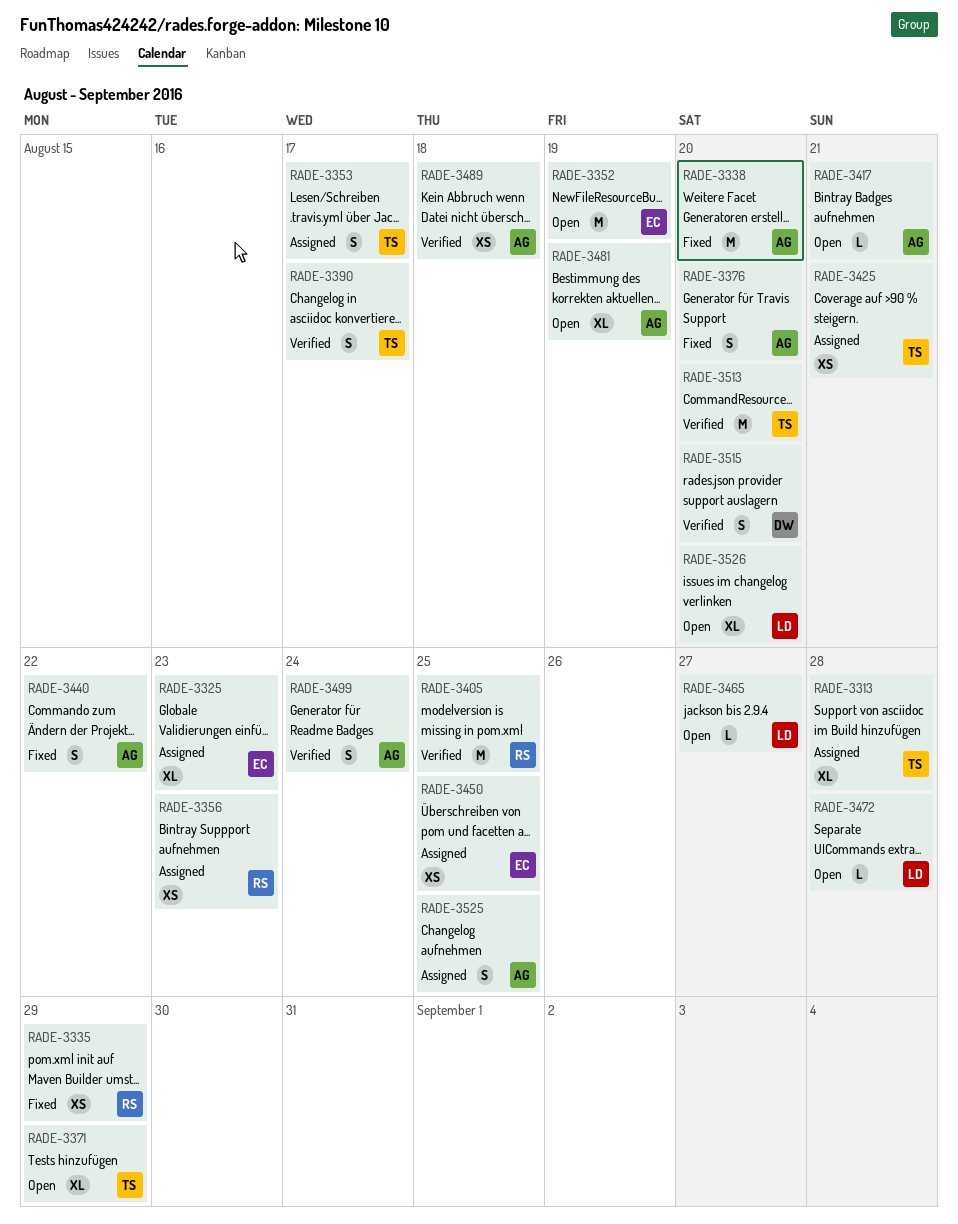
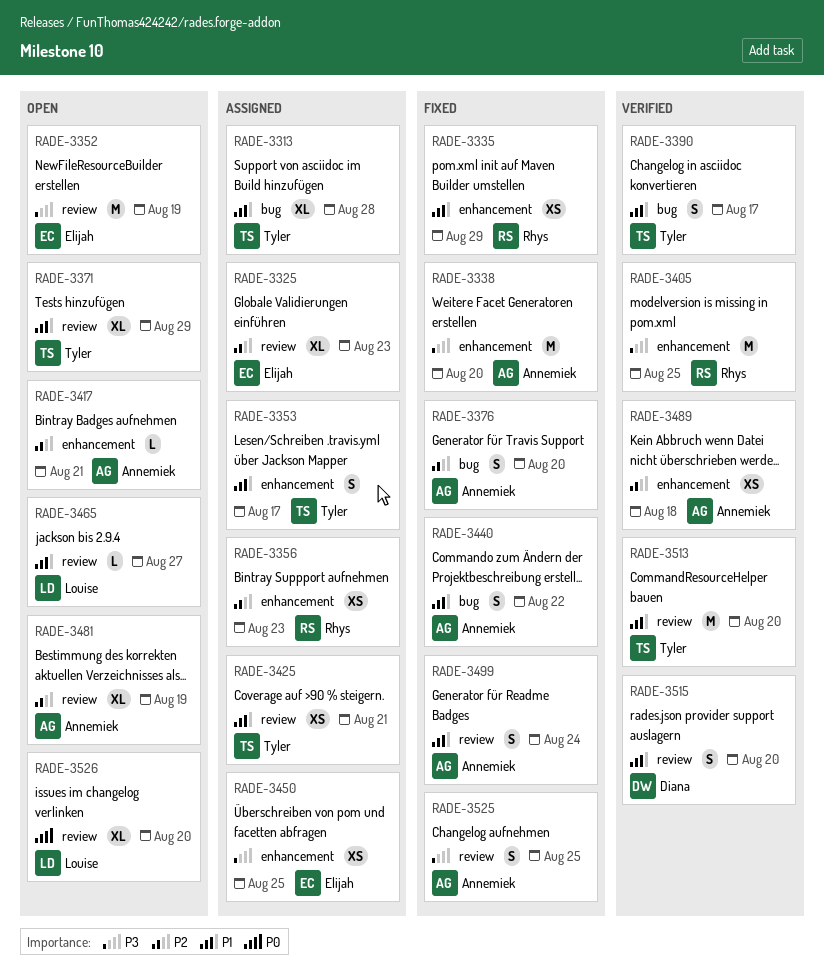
RADE-3472: present -> none
RADE-3499, status: Verified -> Fixed
RADE-3525, status: Assigned -> Fixed

